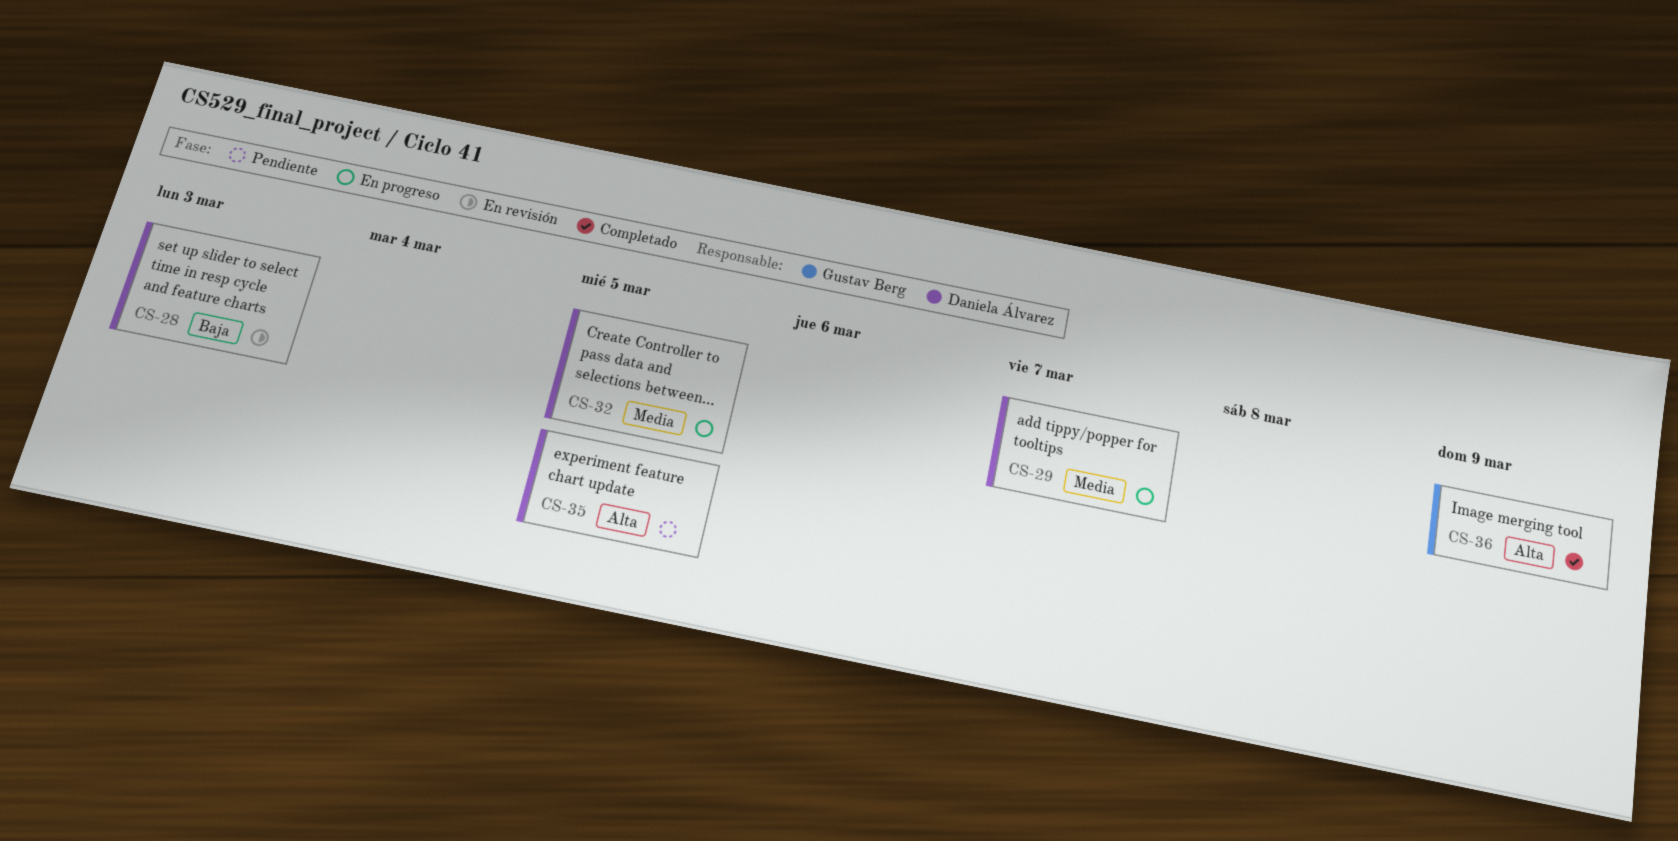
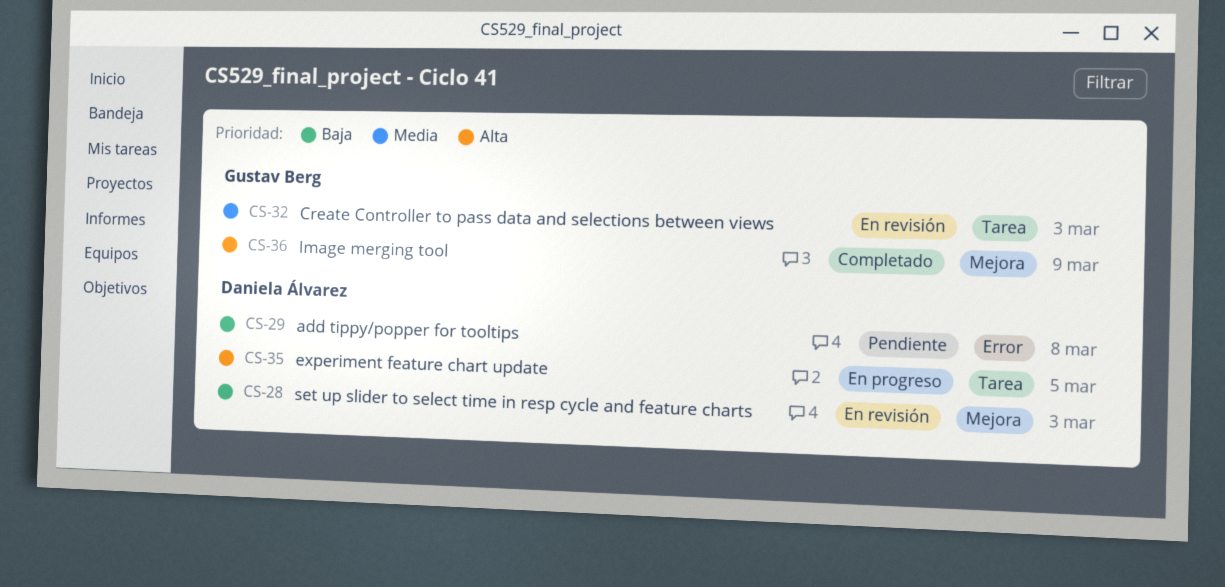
CS-29, status: En progreso -> Pendiente
CS-29, priority: Media -> Baja
CS-29, due: Mar 7 -> Mar 8
CS-32, status: En progreso -> En revisión
CS-32, owner: Daniela Álvarez -> Gustav Berg
CS-32, due: Mar 5 -> Mar 3
CS-35, status: Pendiente -> En progreso

